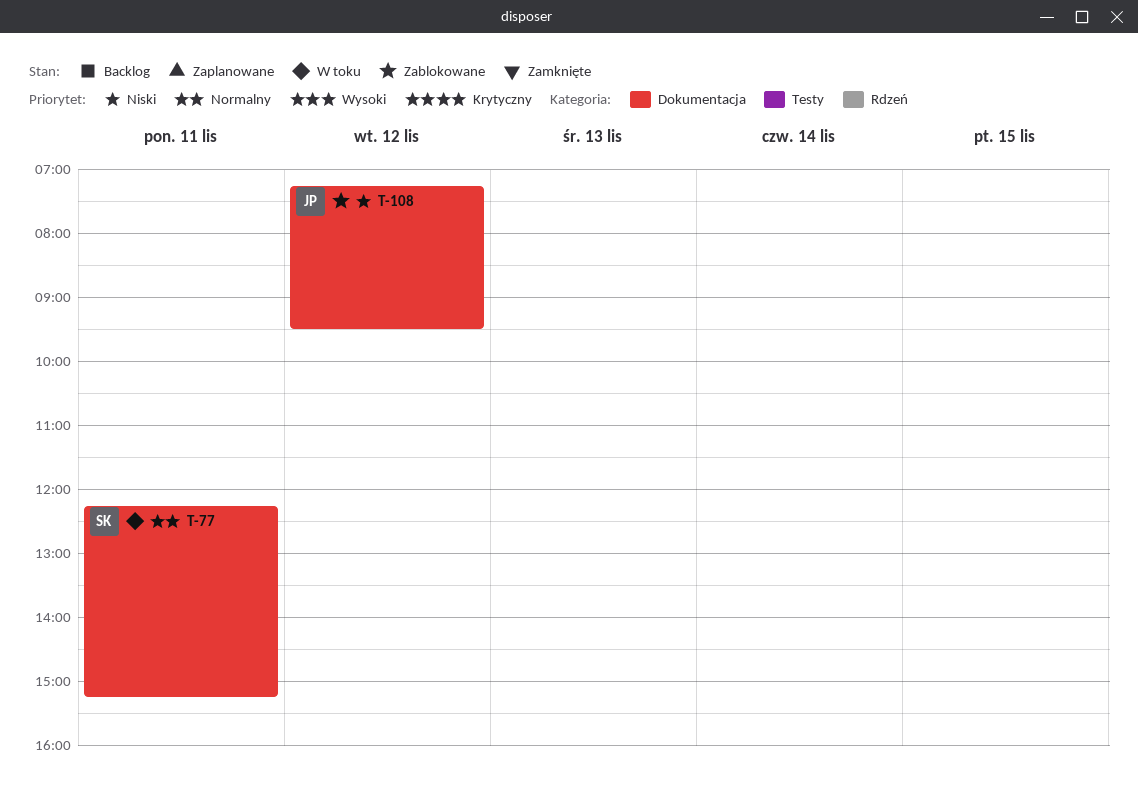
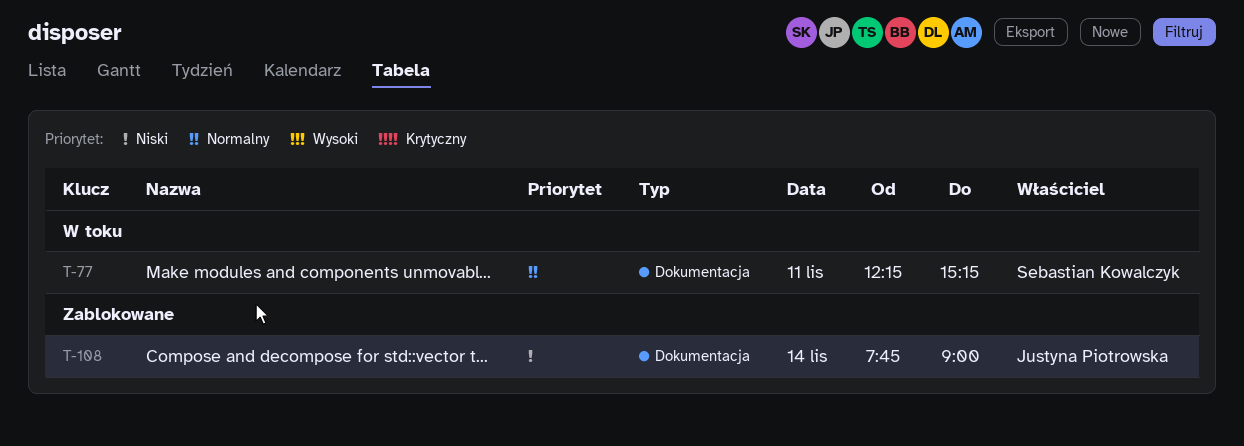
T-108, day: Nov 12 -> Nov 14
T-108, begins: 07:15 -> 07:45
T-108, ends: 09:30 -> 09:00

